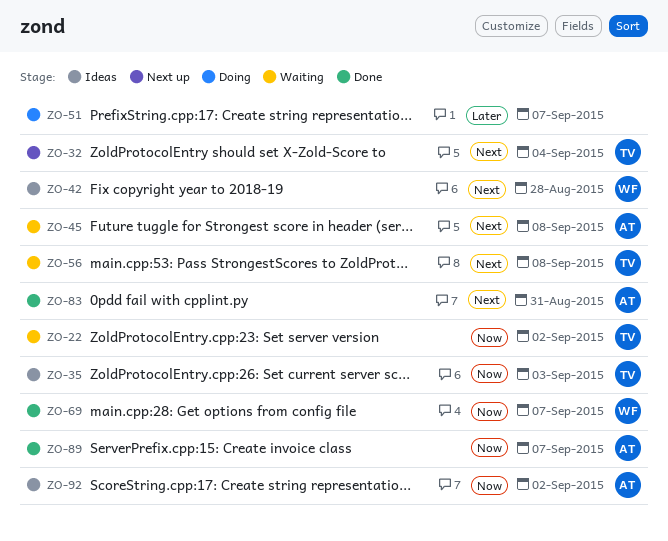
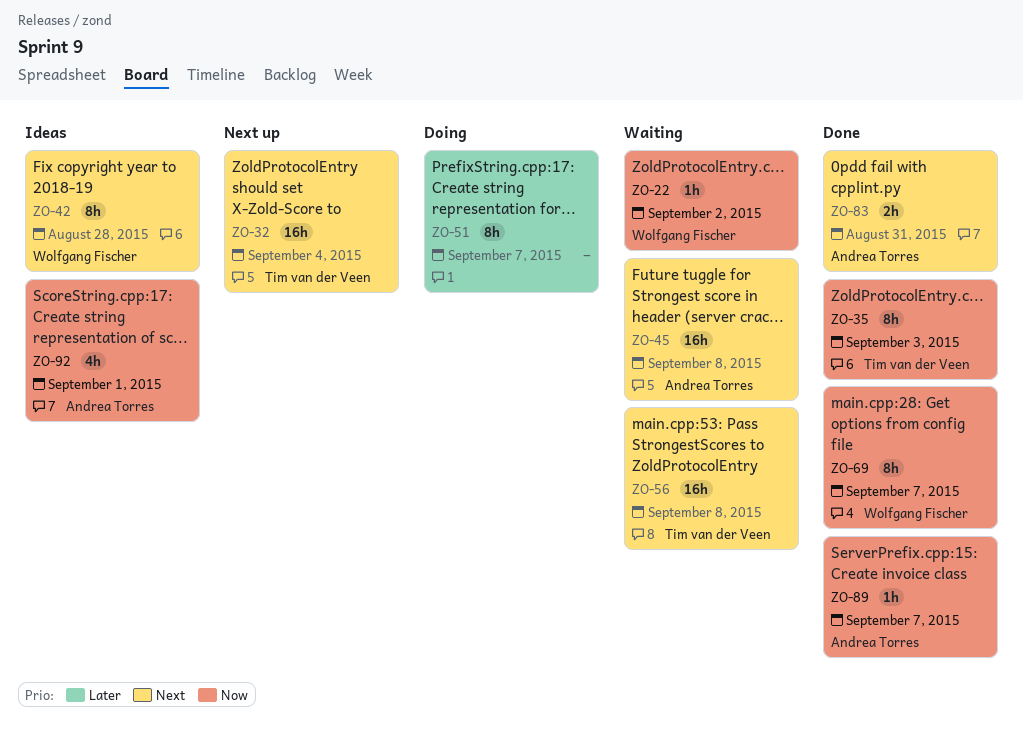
ZO-22, owner: Tim van der Veen -> Wolfgang Fischer
ZO-35, status: Ideas -> Done
ZO-92, due: Sep 2 -> Sep 1

